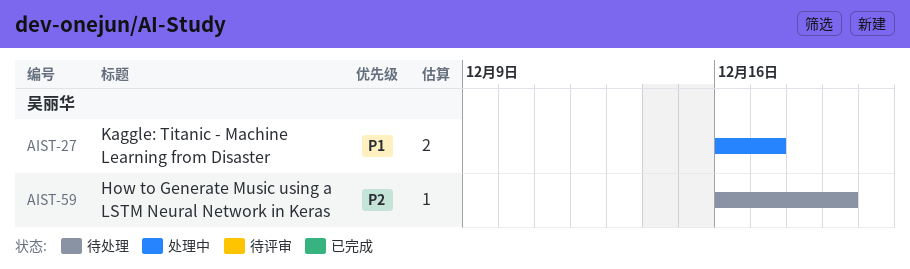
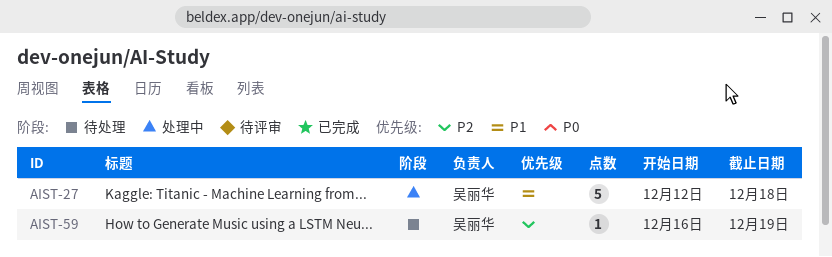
AIST-27, estimate: 2 -> 5
AIST-27, start: Dec 16 -> Dec 12
AIST-27, due: Dec 17 -> Dec 18

